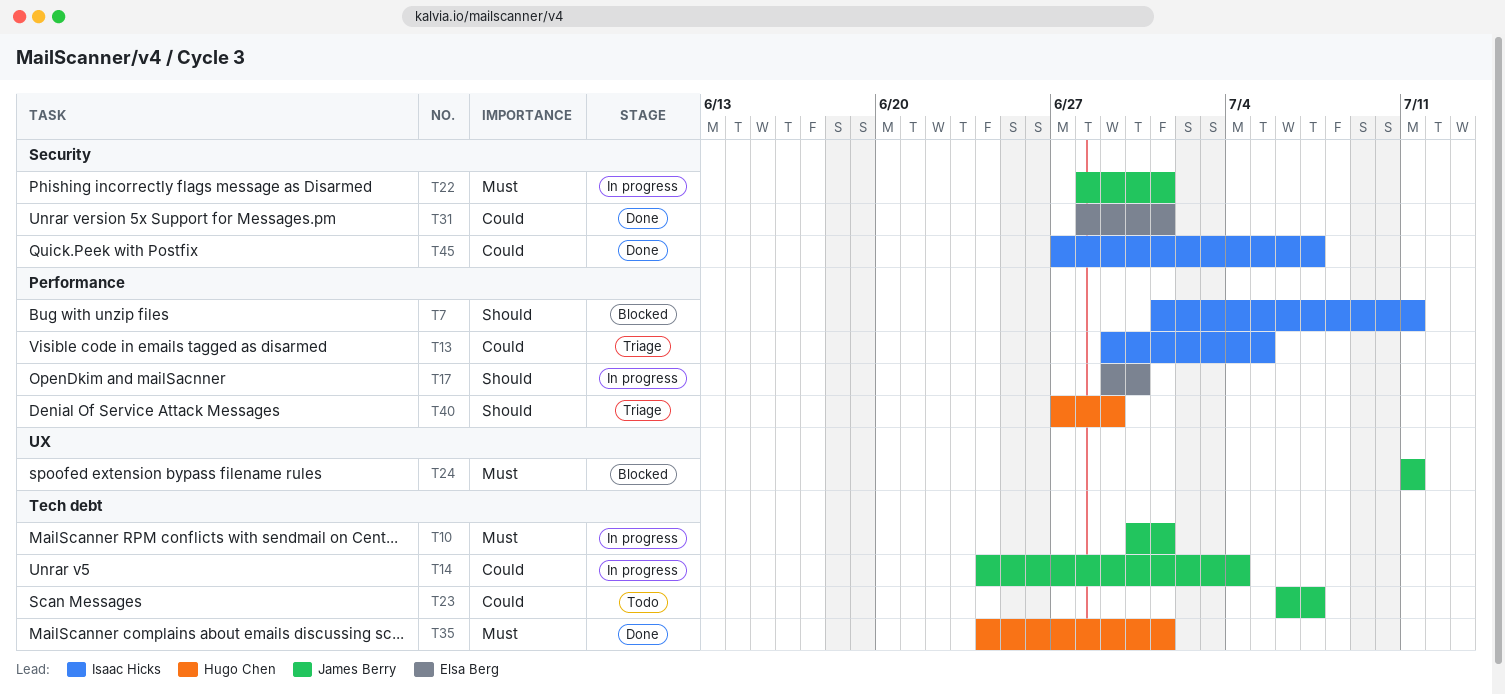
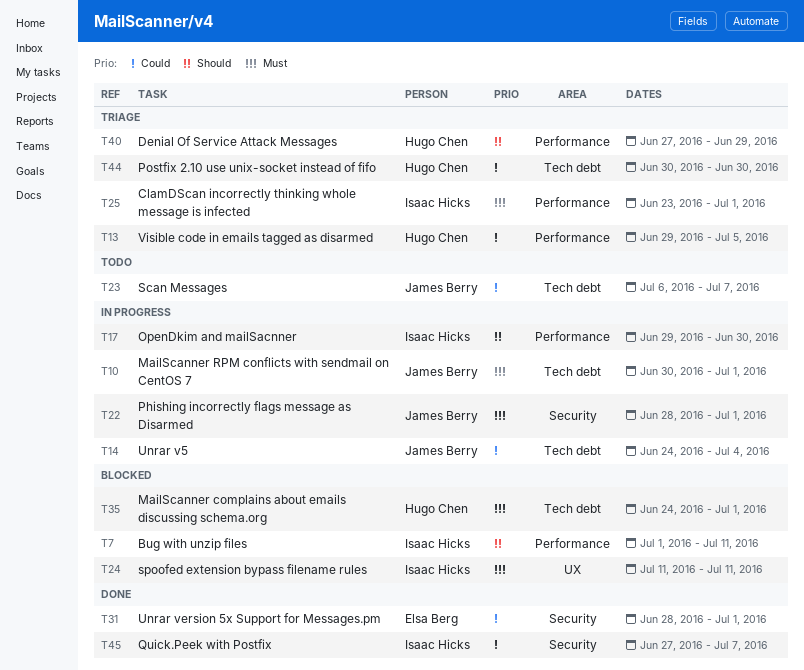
T13, owner: Isaac Hicks -> Hugo Chen
T17, owner: Elsa Berg -> Isaac Hicks
T24, owner: James Berry -> Isaac Hicks
T25: none -> present
T35, status: Done -> Blocked
T44: none -> present

